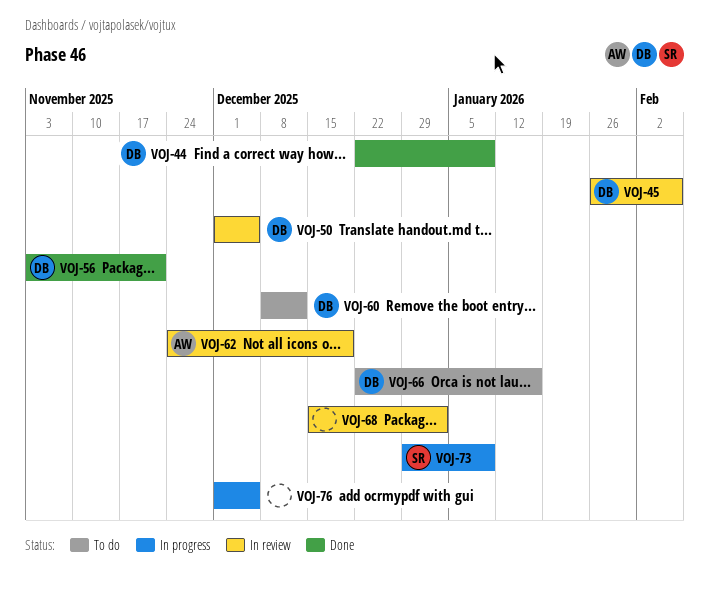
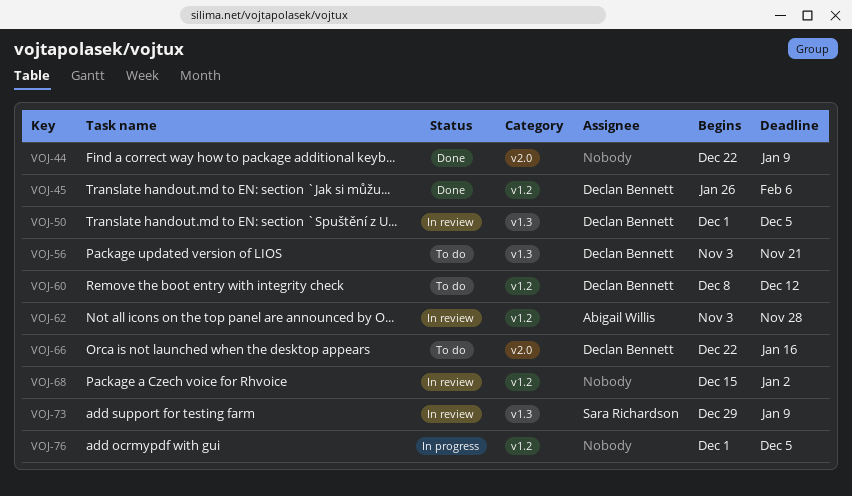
VOJ-44, owner: Declan Bennett -> none
VOJ-45, status: In review -> Done
VOJ-56, status: Done -> To do
VOJ-62, start: Nov 24 -> Nov 3
VOJ-62, due: Dec 19 -> Nov 28
VOJ-73, status: In progress -> In review

